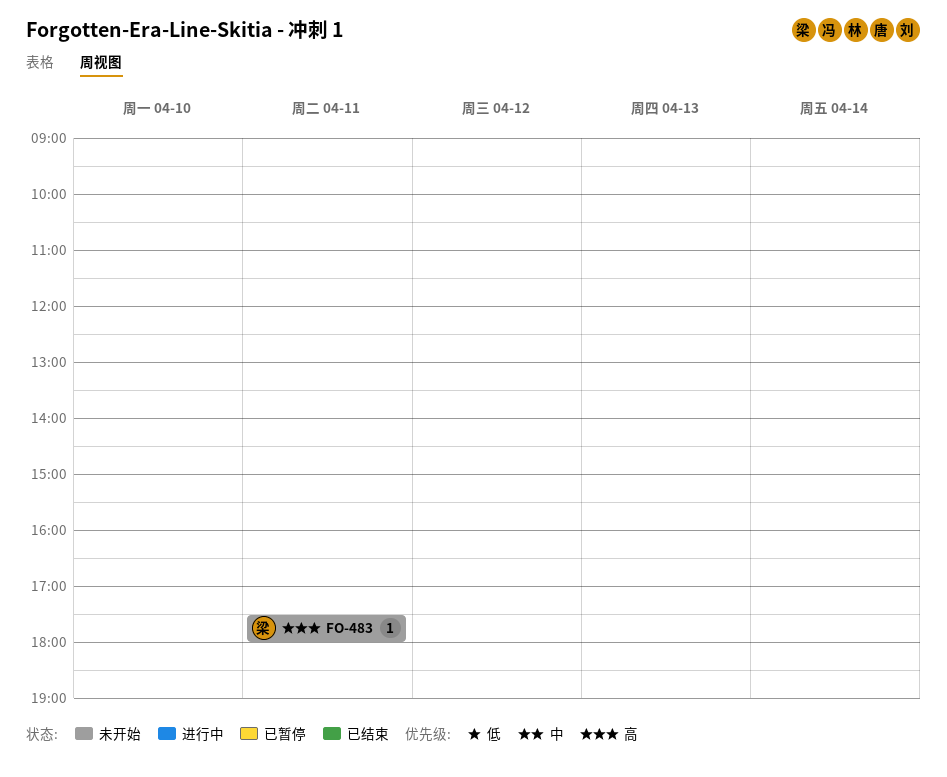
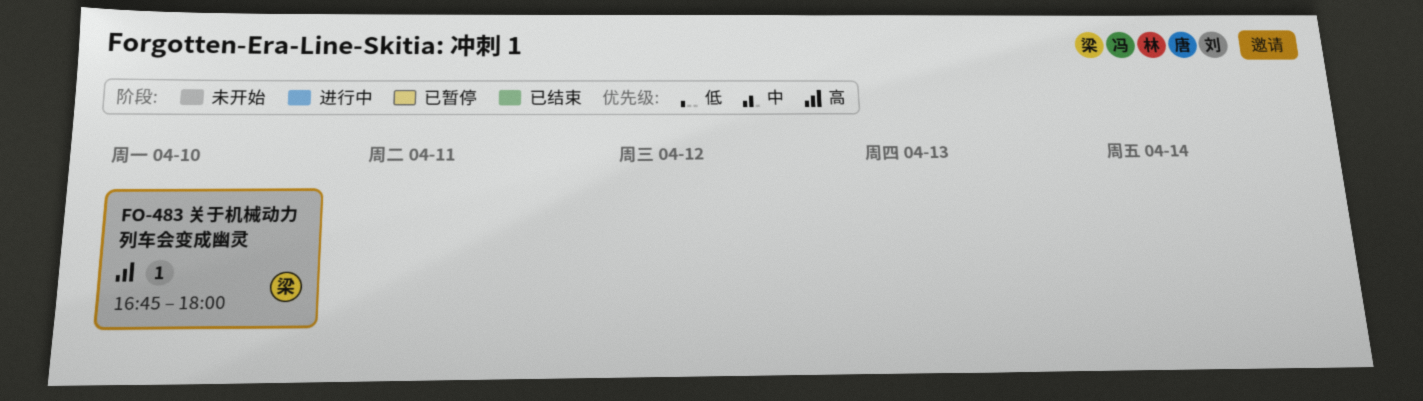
FO-483, day: Apr 11 -> Apr 10
FO-483, begins: 17:30 -> 16:45

